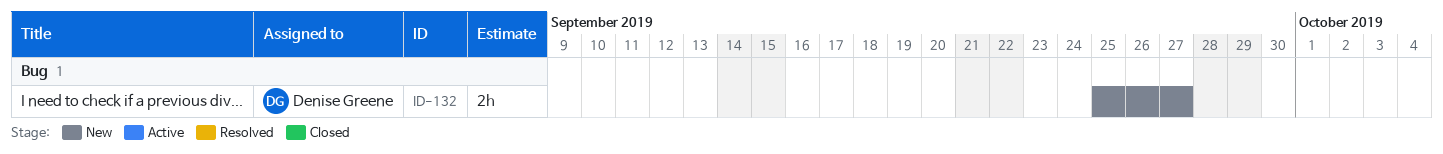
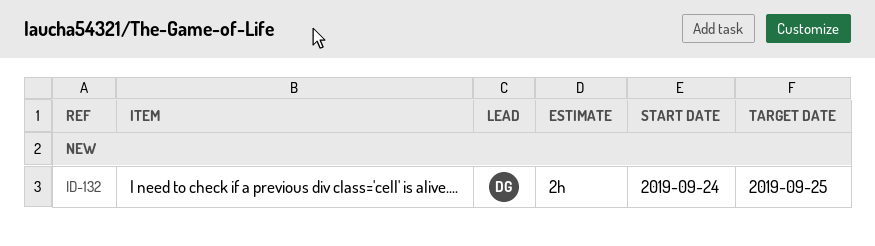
ID-132, start: Sep 25 -> Sep 24
ID-132, due: Sep 27 -> Sep 25

